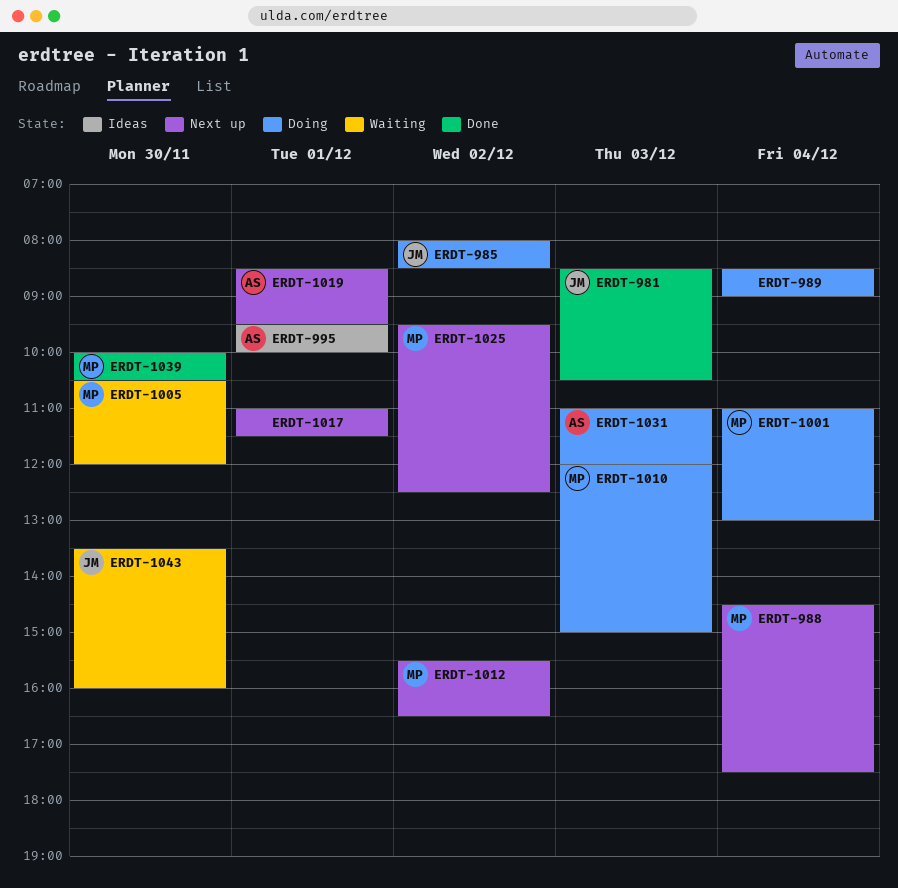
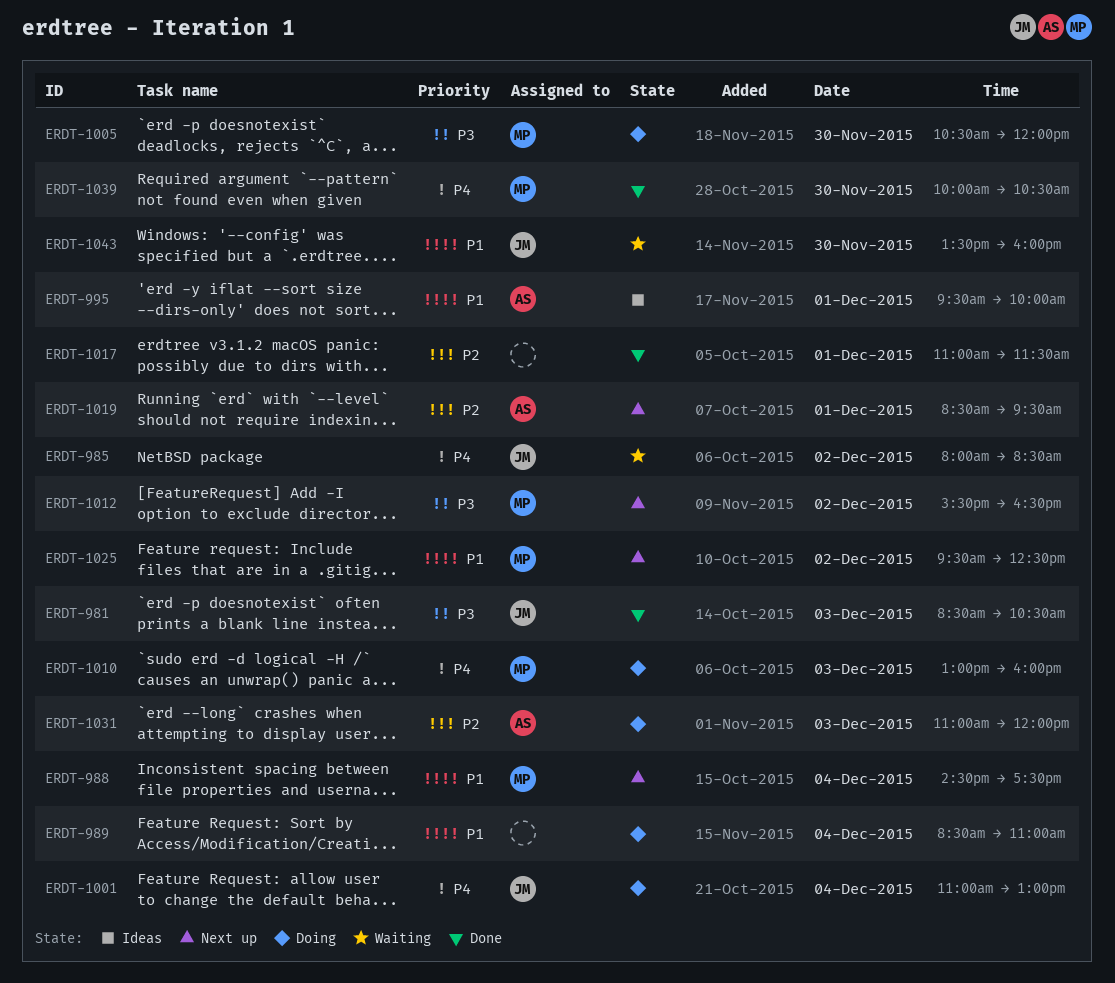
ERDT-985, status: Doing -> Waiting
ERDT-989, ends: 09:00 -> 11:00
ERDT-1001, owner: MP -> JM
ERDT-1005, status: Waiting -> Doing
ERDT-1010, begins: 12:00 -> 13:00
ERDT-1010, ends: 15:00 -> 16:00
ERDT-1017, status: Next up -> Done

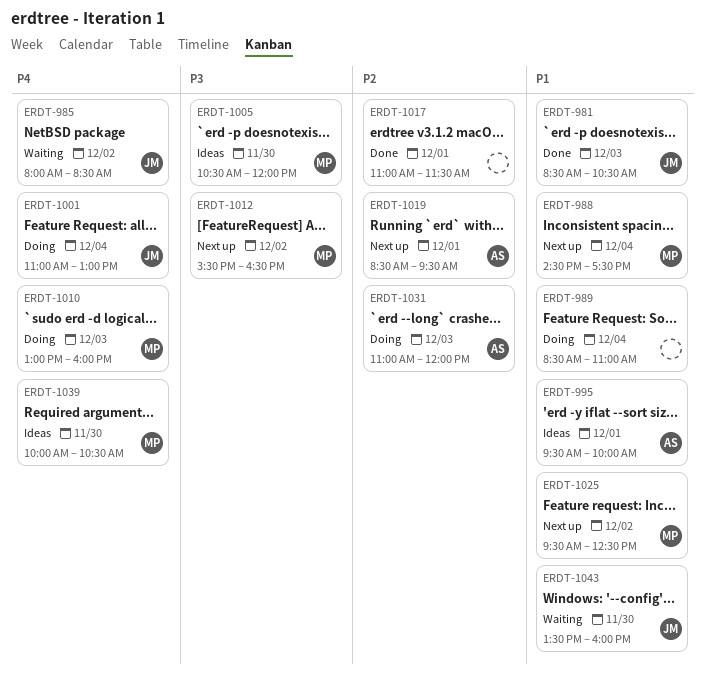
ERDT-981, priority: P3 -> P1
ERDT-1005, status: Doing -> Ideas
ERDT-1039, status: Done -> Ideas

